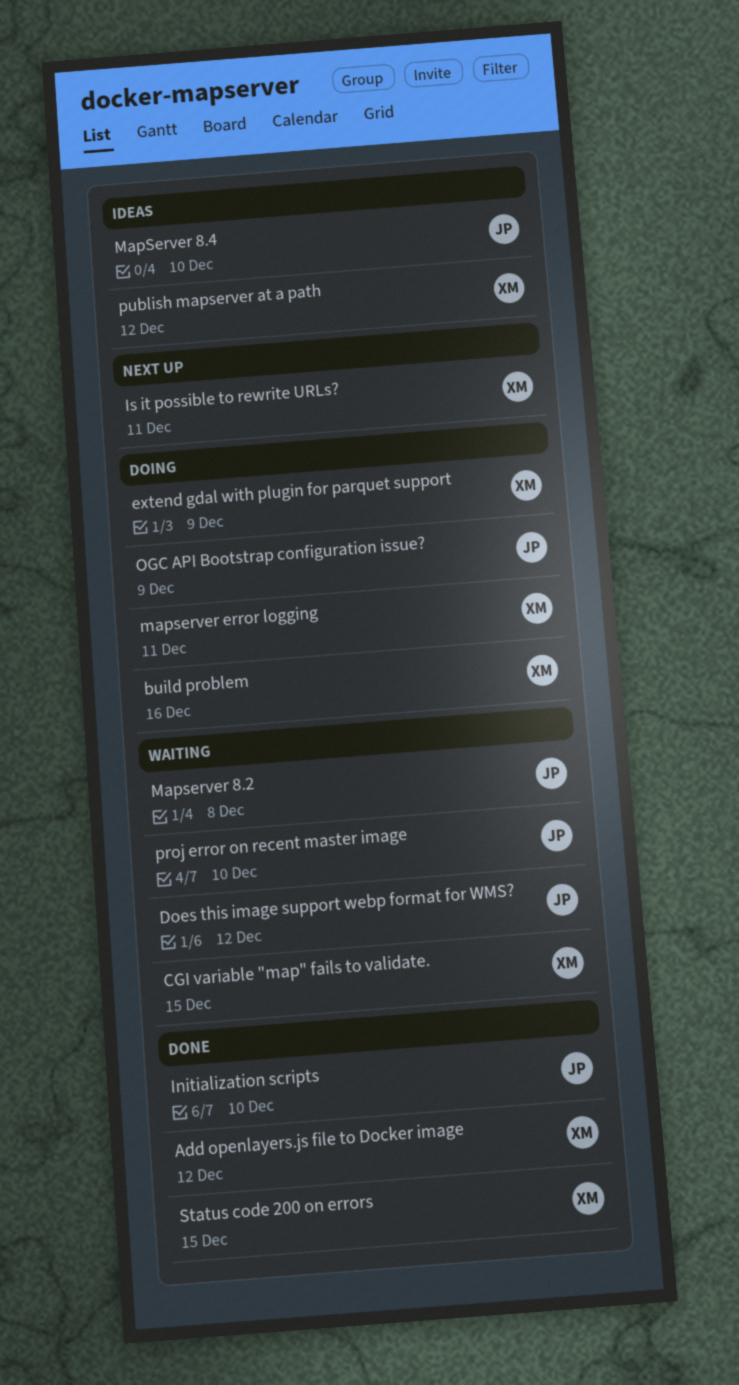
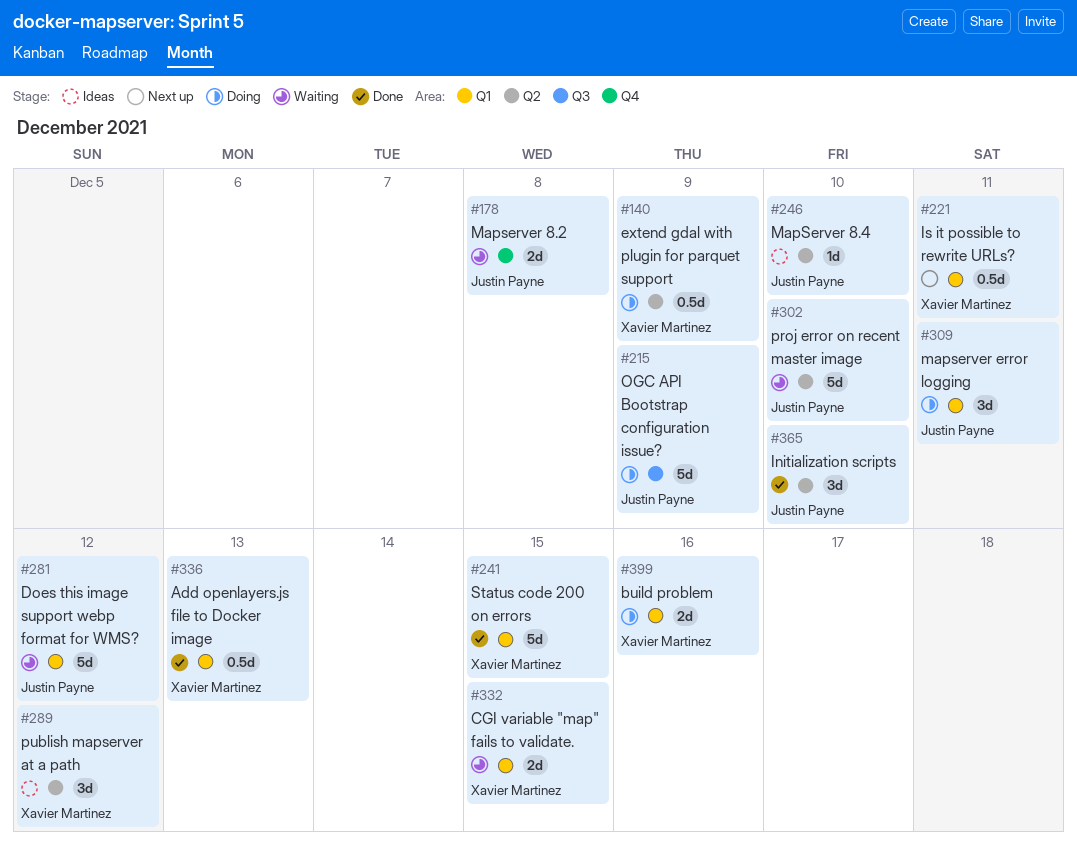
Add openlayers.js file to Docker image, due: Dec 12 -> Dec 13
mapserver error logging, owner: Xavier Martinez -> Justin Payne

